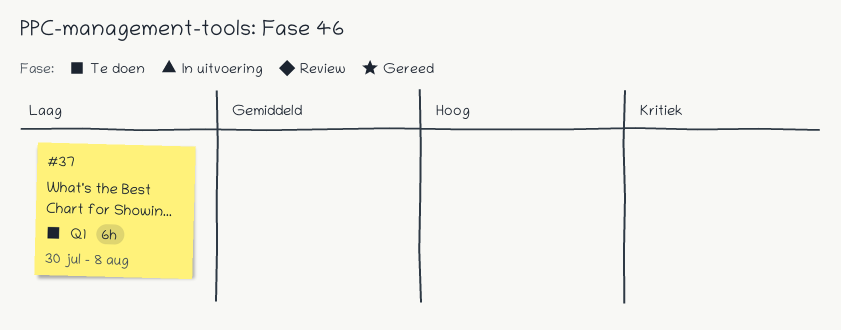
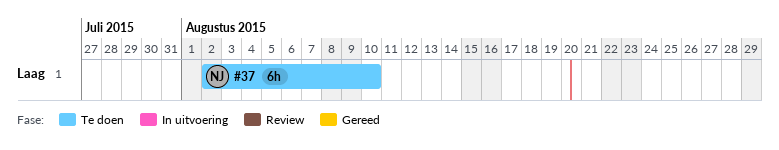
#37, start: Jul 30 -> Aug 2
#37, due: Aug 8 -> Aug 10

